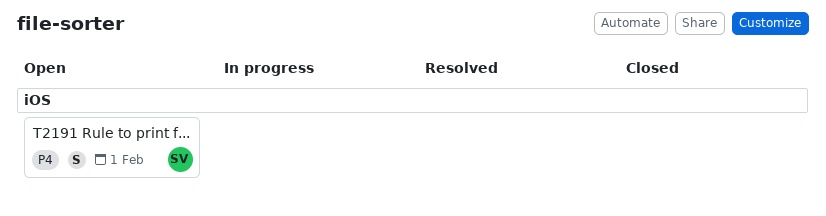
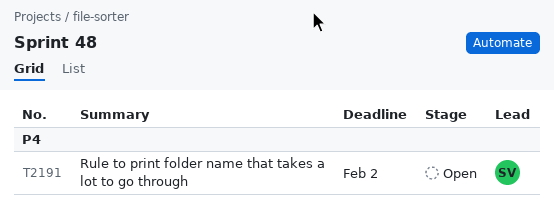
T2191, due: Feb 1 -> Feb 2

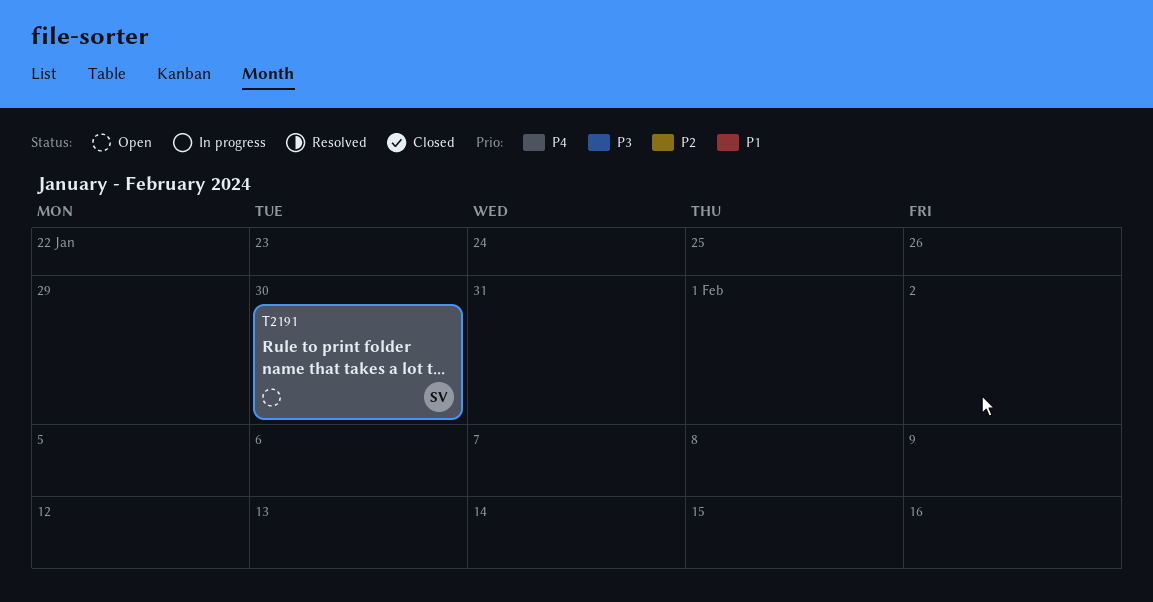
T2191, due: Feb 2 -> Jan 30

